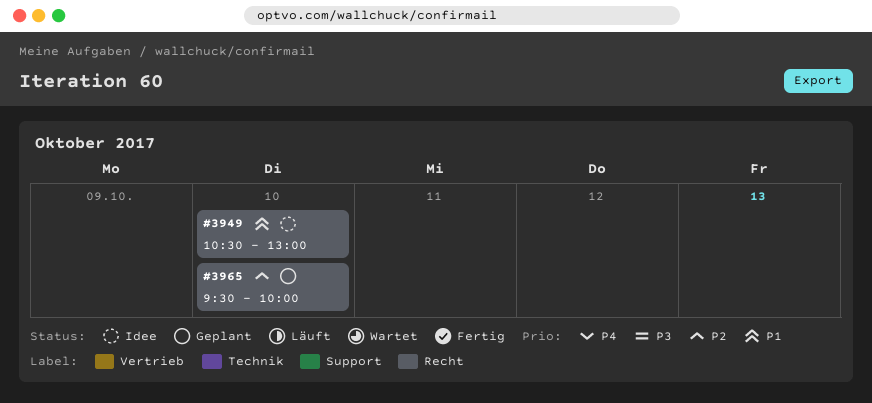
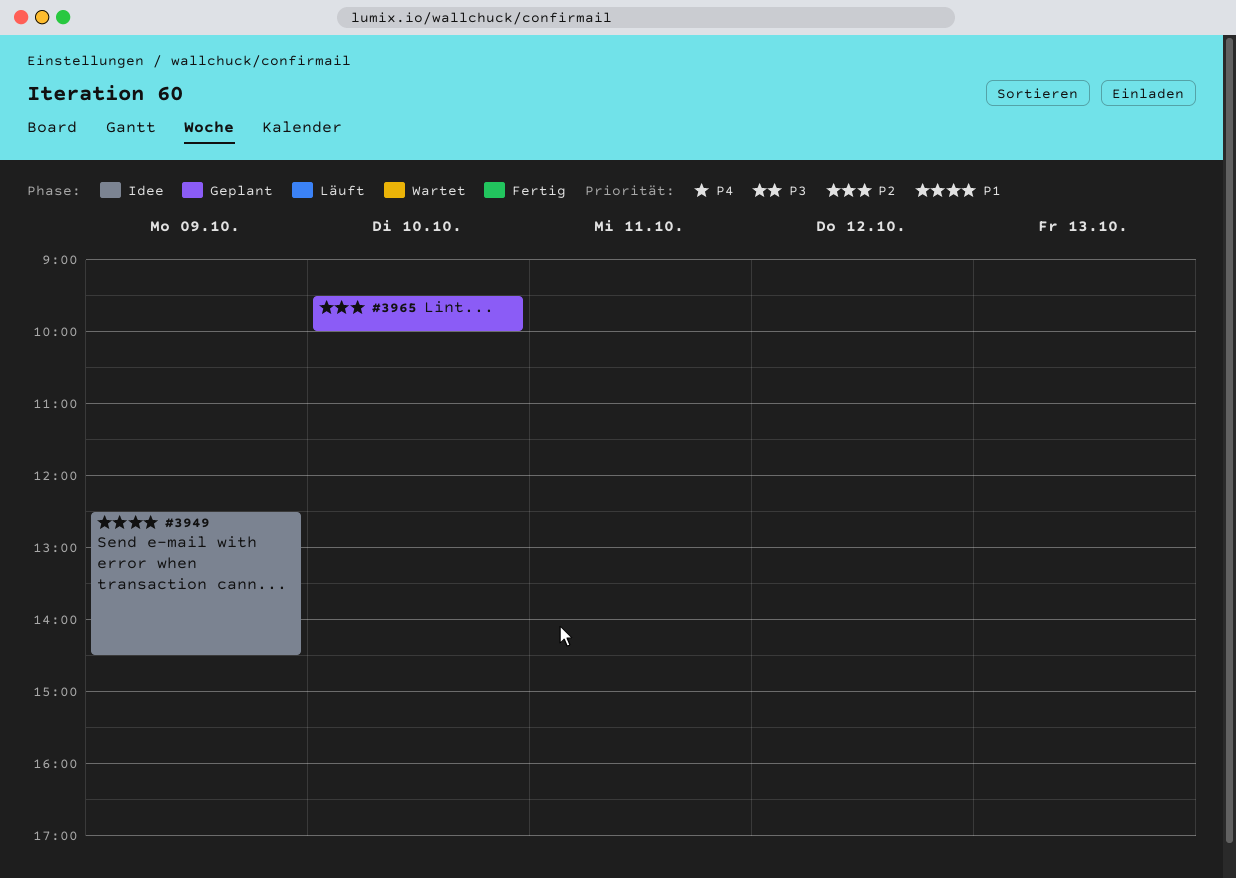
#3949, day: Oct 10 -> Oct 9
#3949, begins: 10:30 -> 12:30
#3949, ends: 13:00 -> 14:30

